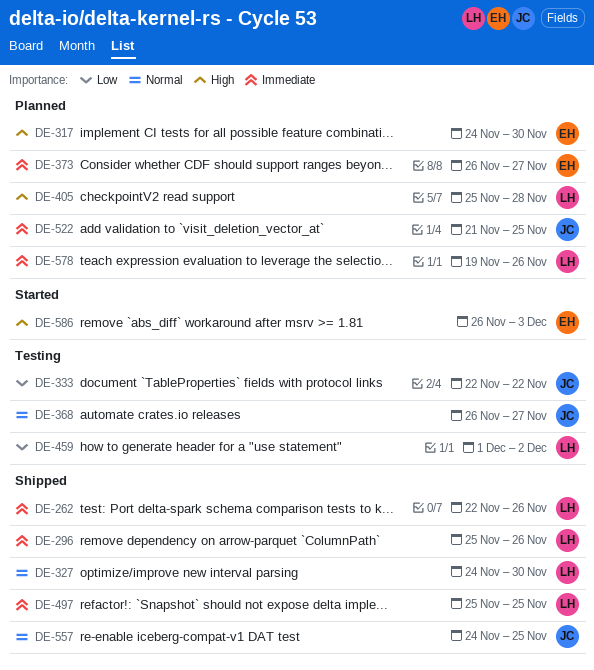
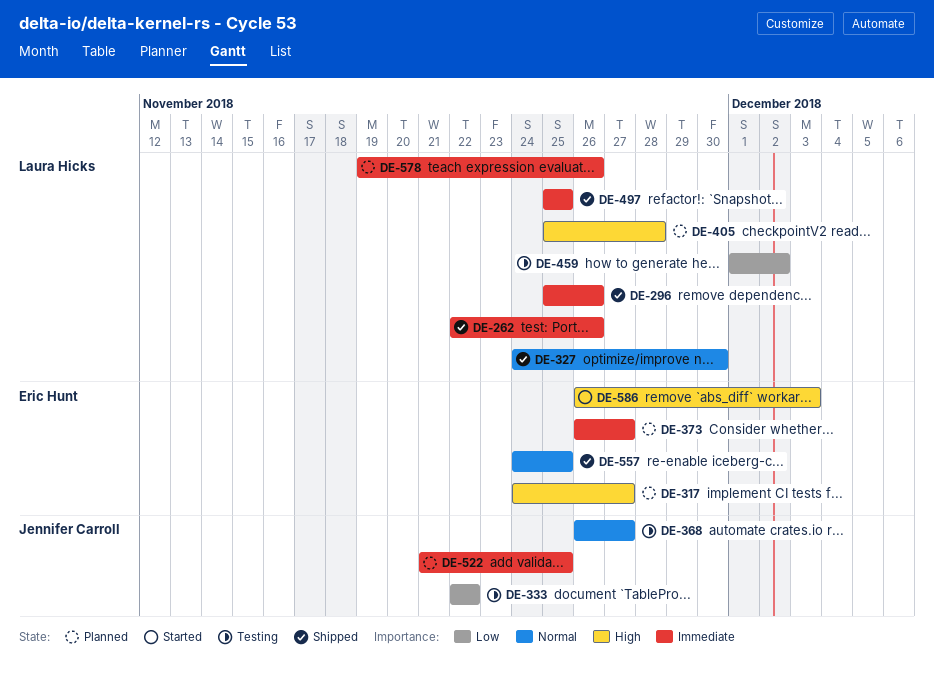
DE-317, due: Nov 30 -> Nov 27
DE-557, owner: Jennifer Carroll -> Eric Hunt

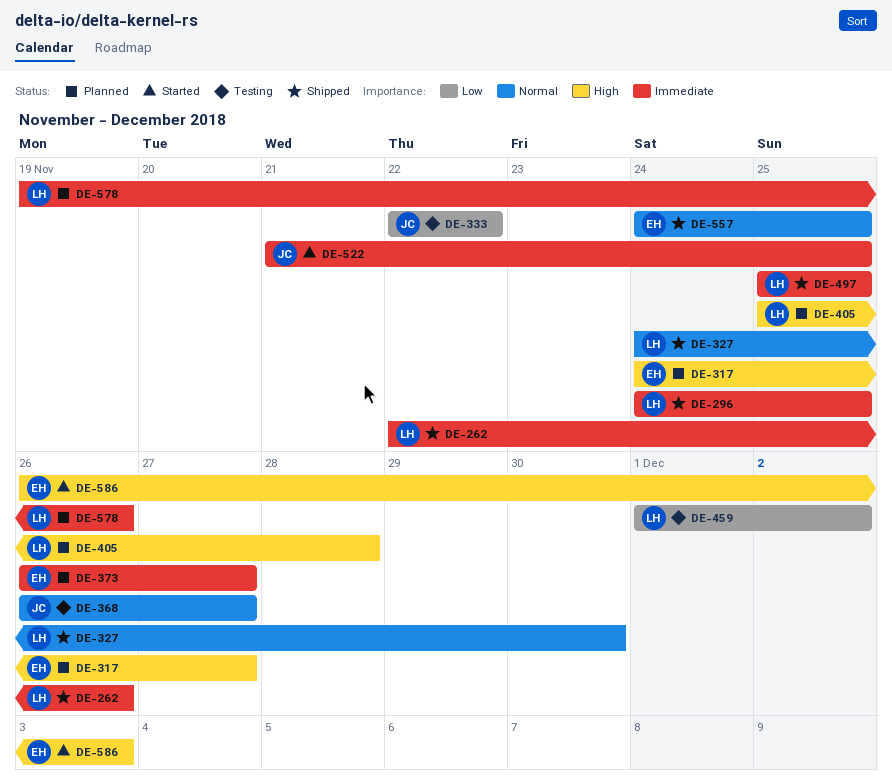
DE-296, start: Nov 25 -> Nov 24
DE-296, due: Nov 26 -> Nov 25
DE-522, status: Planned -> Started

